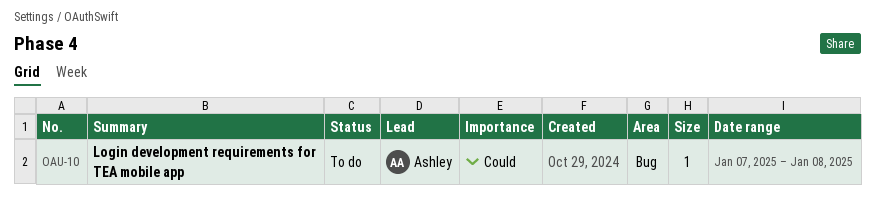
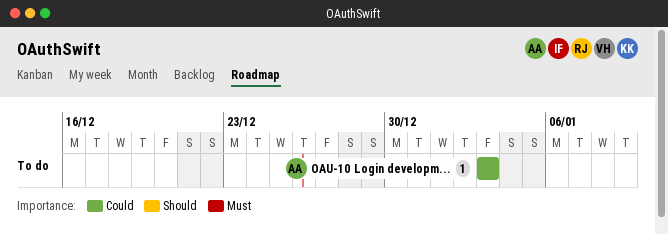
OAU-10, start: Jan 7 -> Jan 3
OAU-10, due: Jan 8 -> Jan 3

